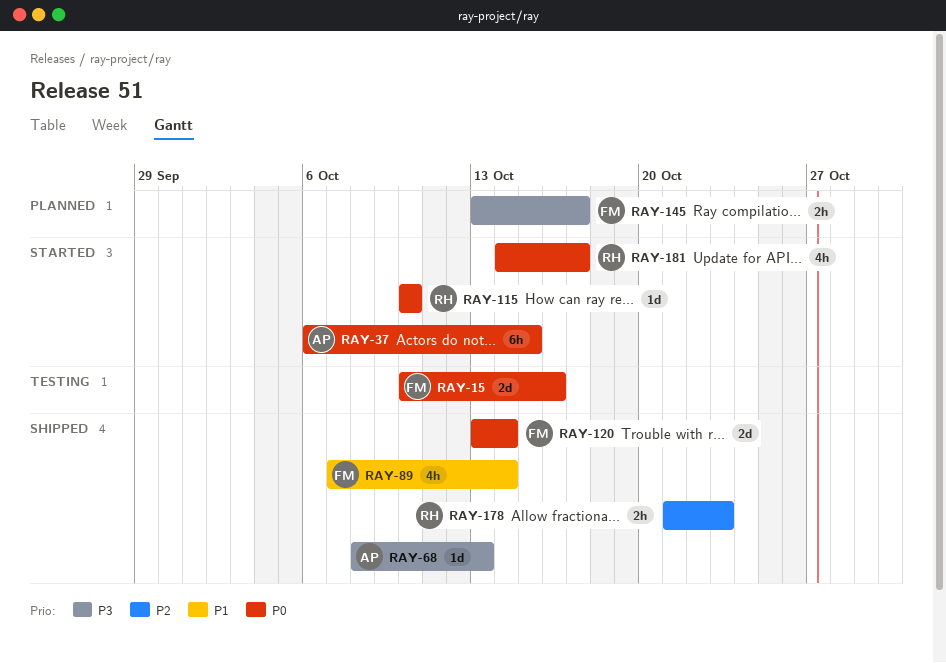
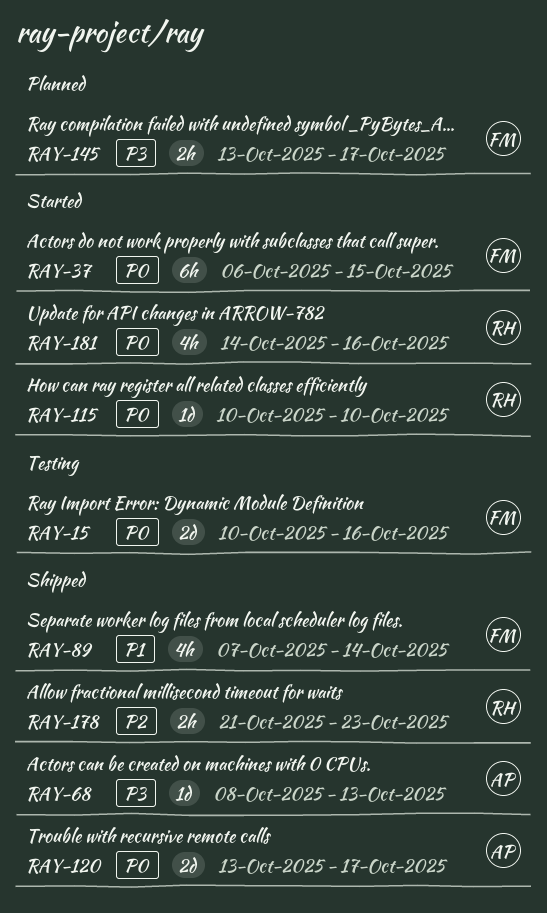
RAY-37, owner: AP -> FM
RAY-120, owner: FM -> AP
RAY-120, due: Oct 14 -> Oct 17
RAY-181, due: Oct 17 -> Oct 16

